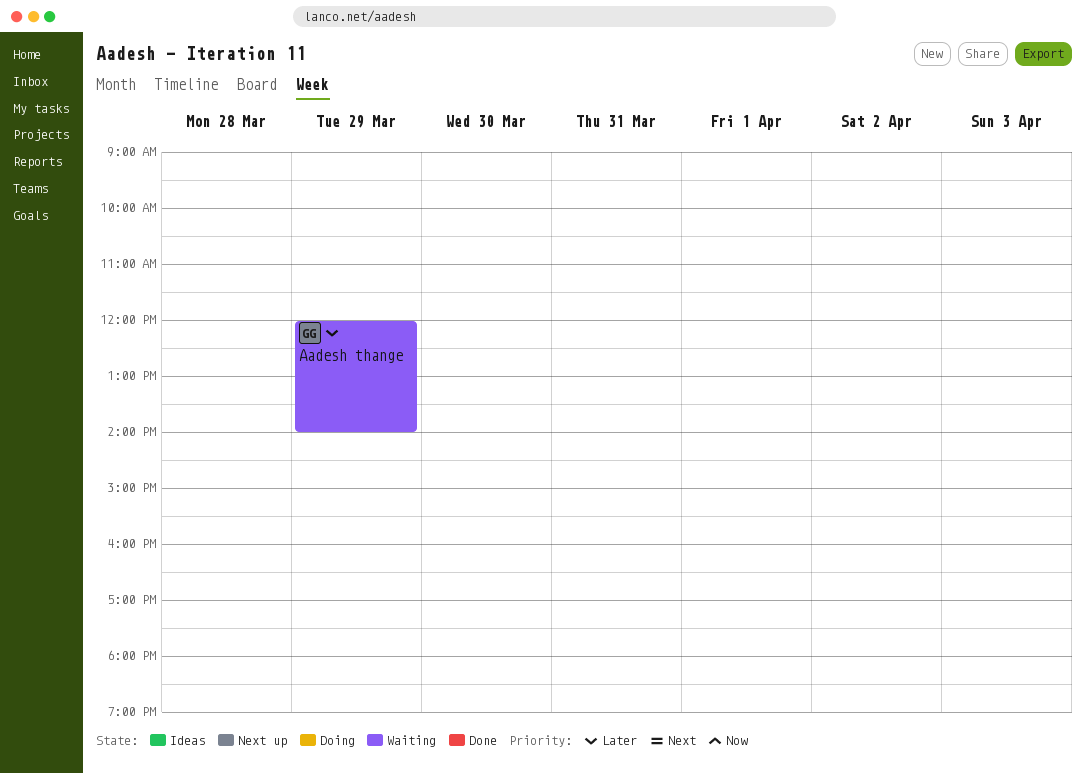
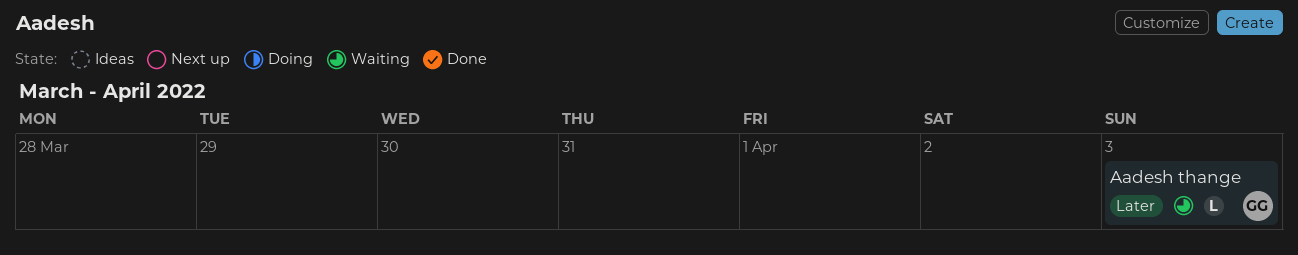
Aadesh thange, day: Mar 29 -> Apr 3

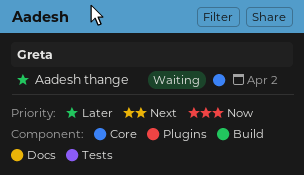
Aadesh thange, day: Apr 3 -> Apr 2

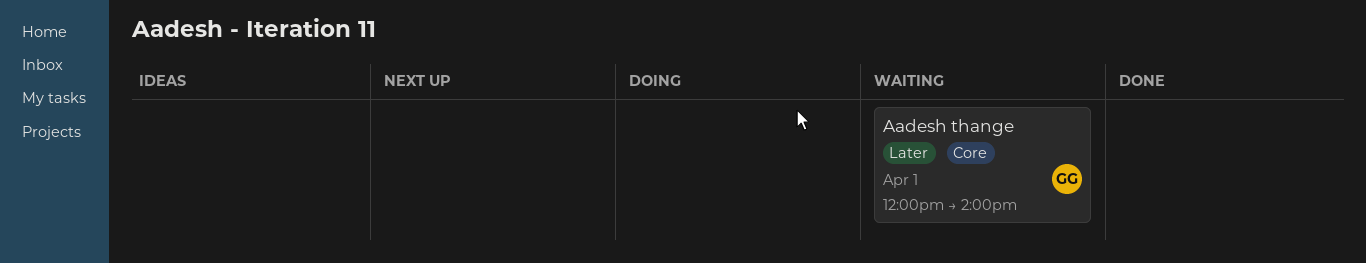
Aadesh thange, day: Apr 2 -> Apr 1

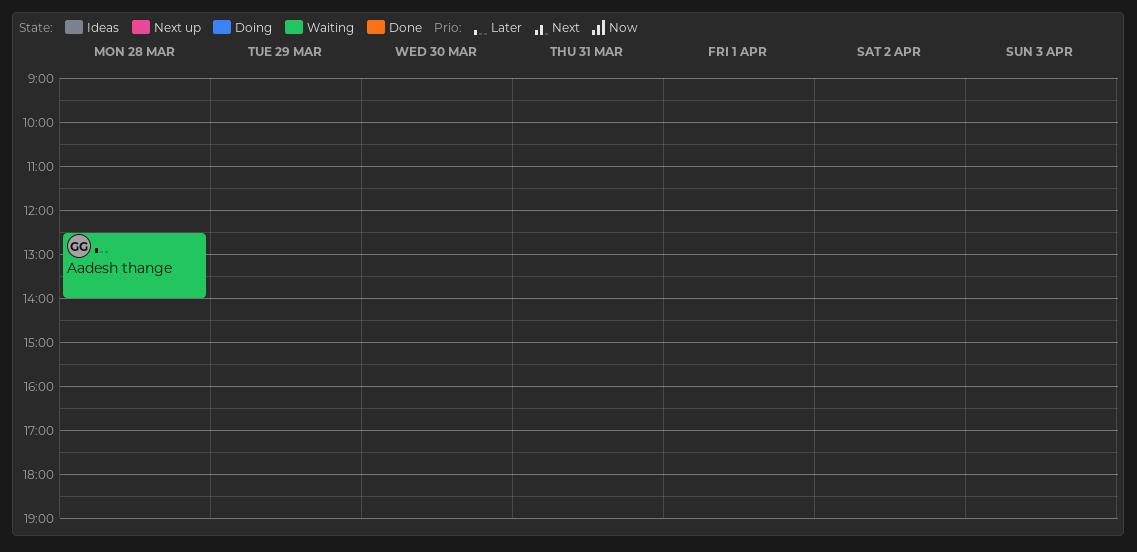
Aadesh thange, day: Apr 1 -> Mar 28
Aadesh thange, begins: 12:00 -> 12:30

